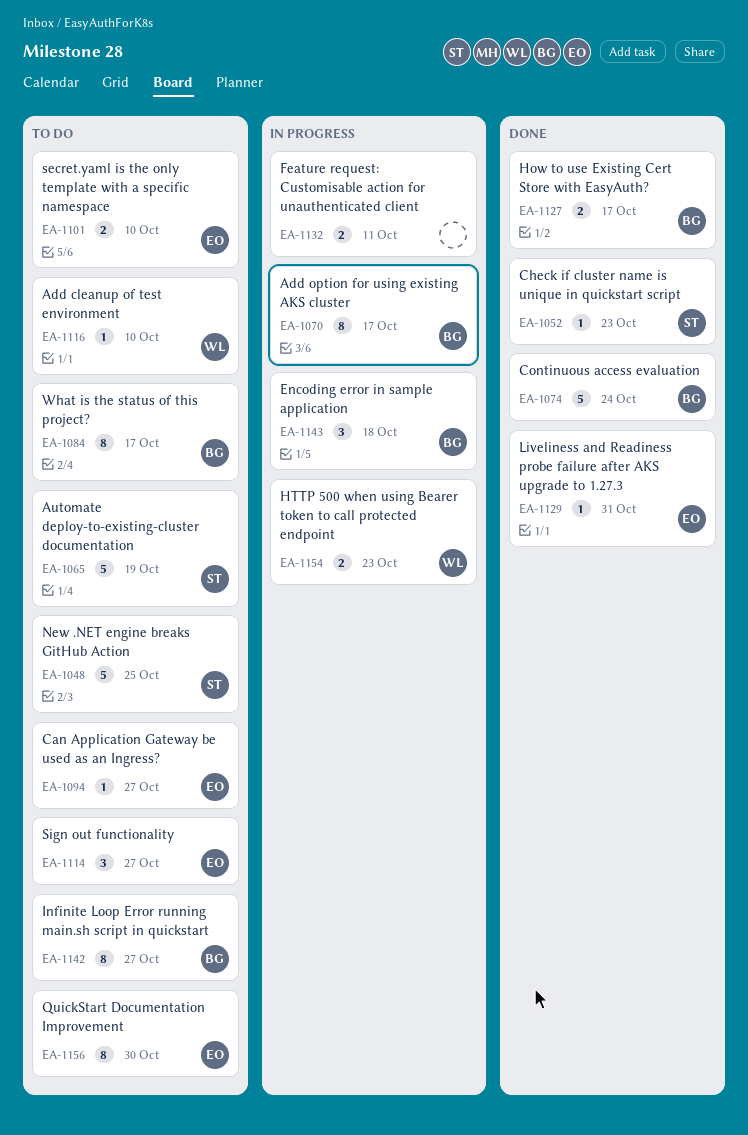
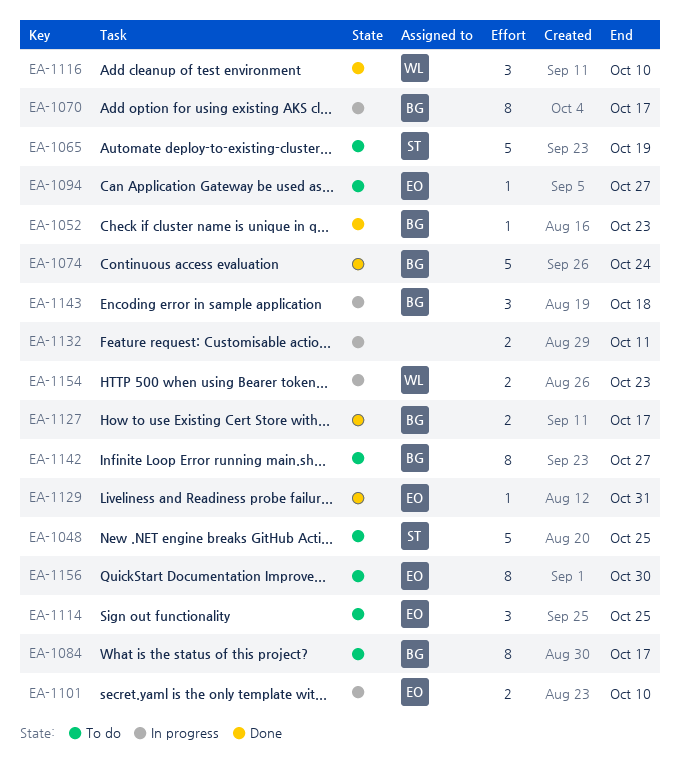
EA-1052, owner: ST -> BG
EA-1101, status: To do -> In progress
EA-1114, due: Oct 27 -> Oct 25
EA-1116, status: To do -> Done
EA-1116, estimate: 1 -> 3

